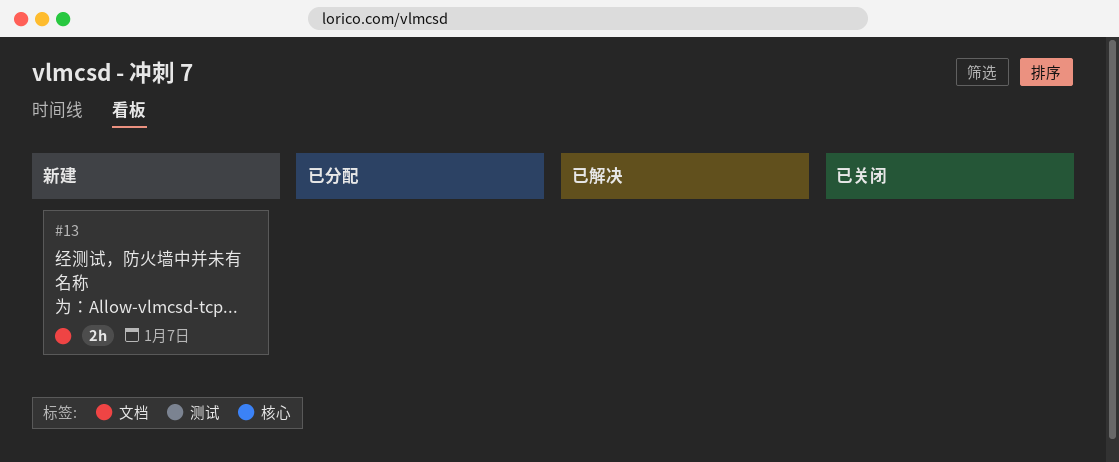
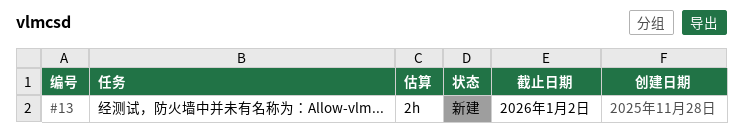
#13, due: Jan 7 -> Jan 2

